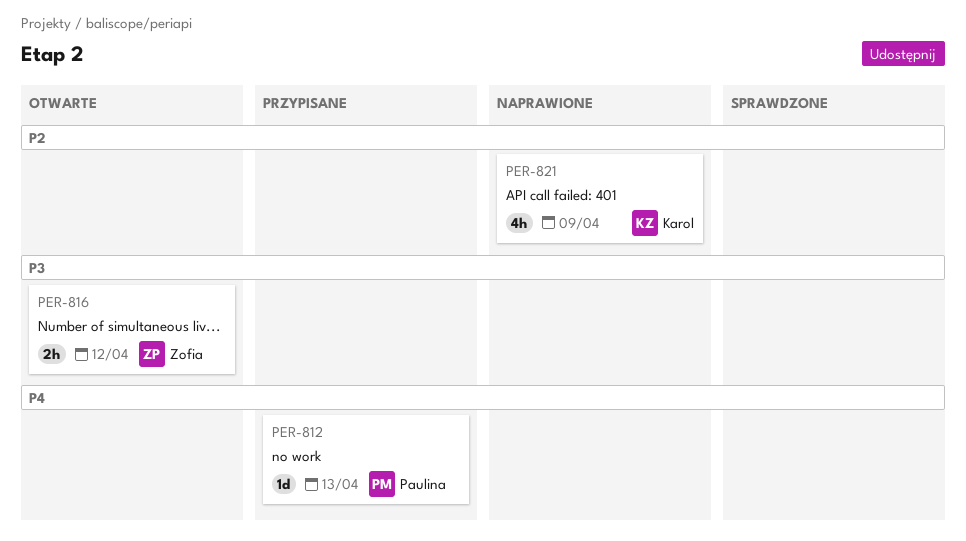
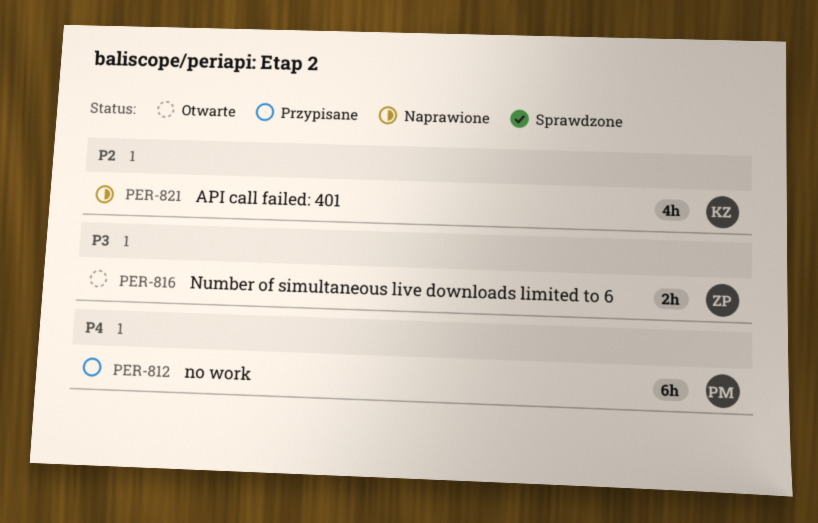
PER-812, estimate: 1d -> 6h

